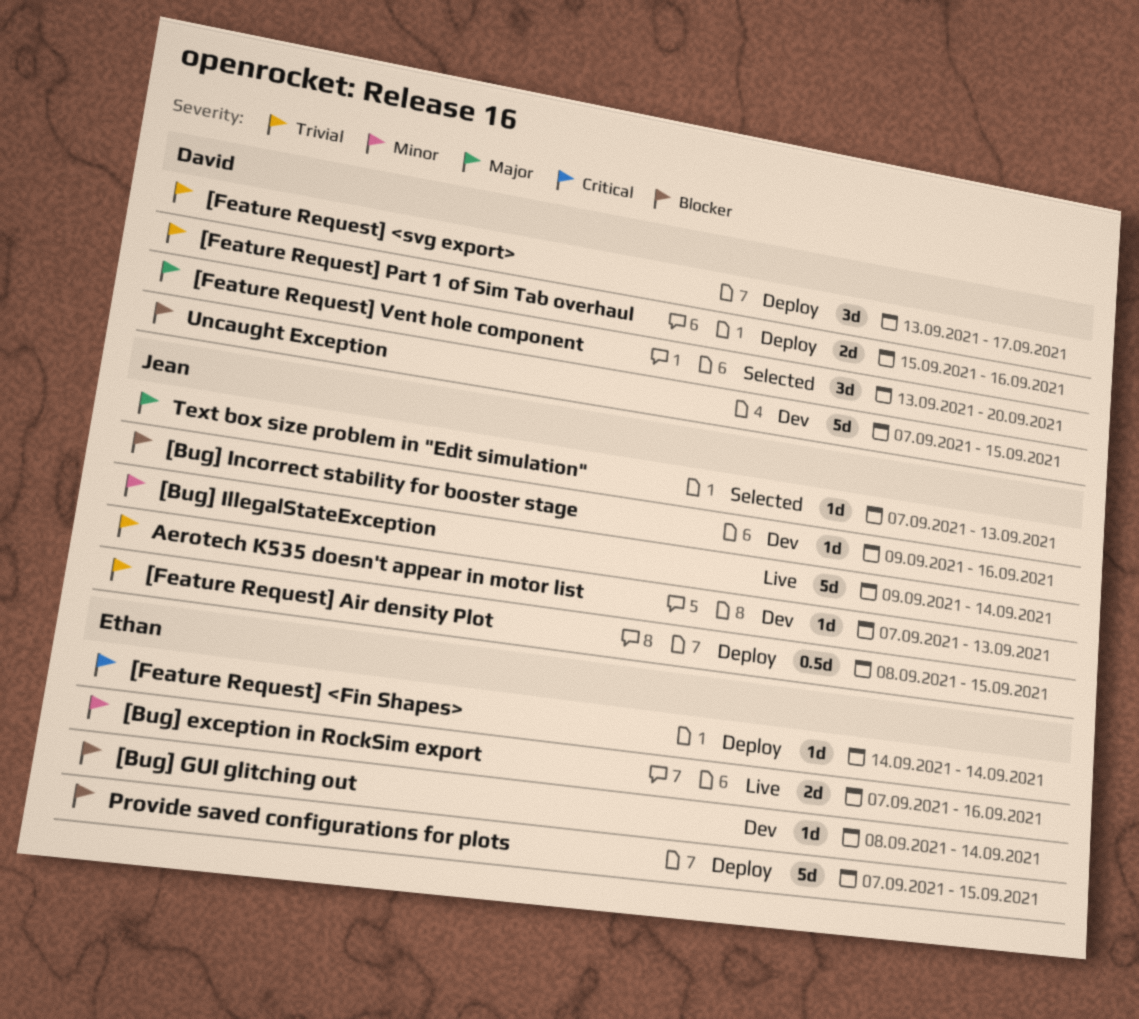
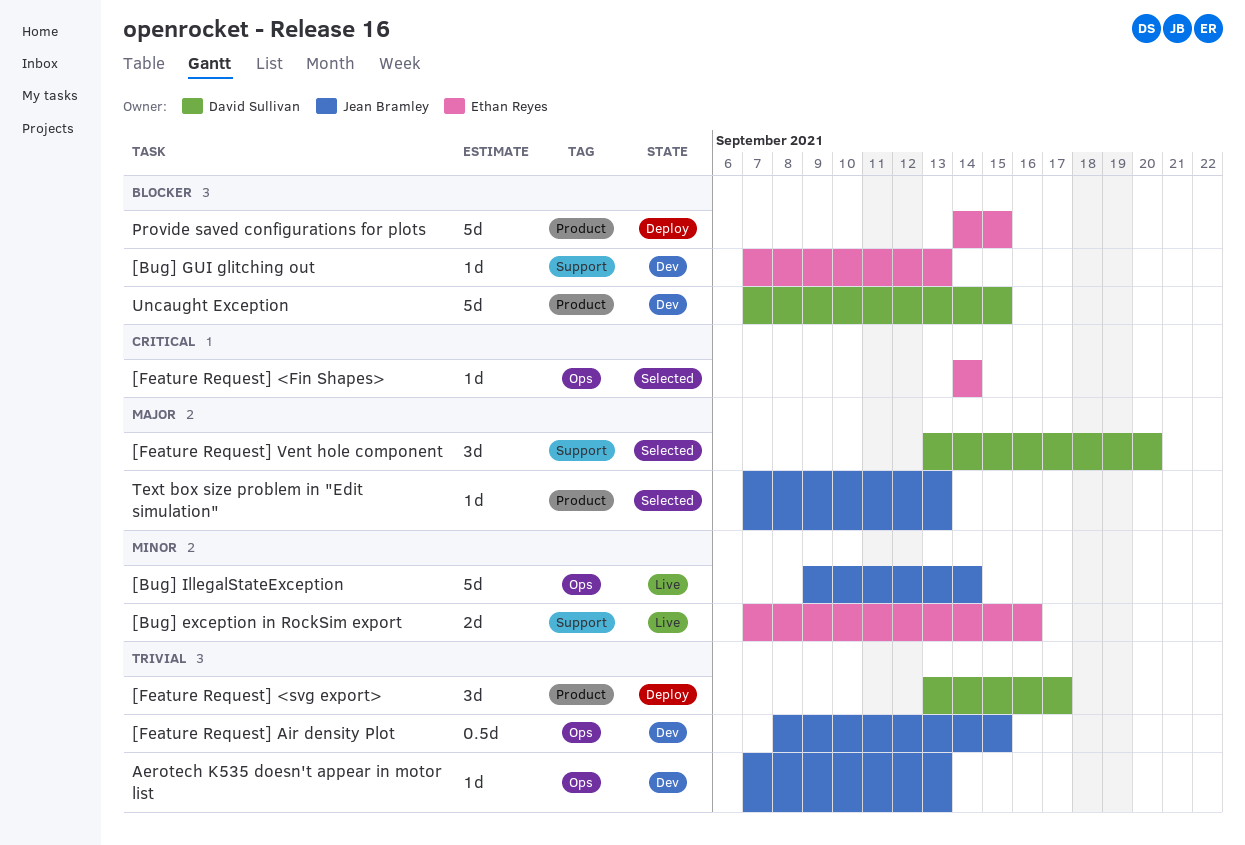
[Bug] GUI glitching out, start: Sep 8 -> Sep 7
[Bug] GUI glitching out, due: Sep 14 -> Sep 13
[Bug] Incorrect stability for booster stage: present -> none
[Feature Request] <Fin Shapes>, status: Deploy -> Selected
[Feature Request] Air density Plot, status: Deploy -> Dev
[Feature Request] Part 1 of Sim Tab overhaul: present -> none
Provide saved configurations for plots, start: Sep 7 -> Sep 14

